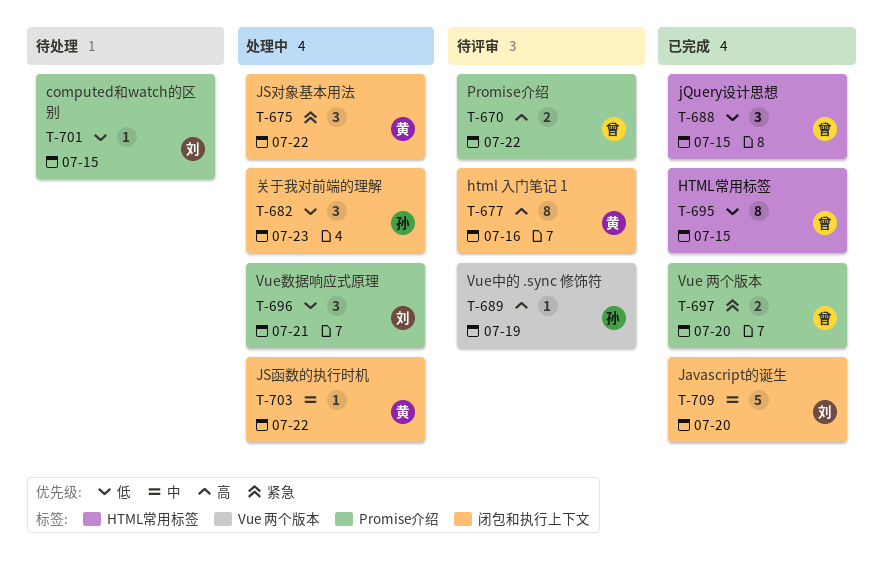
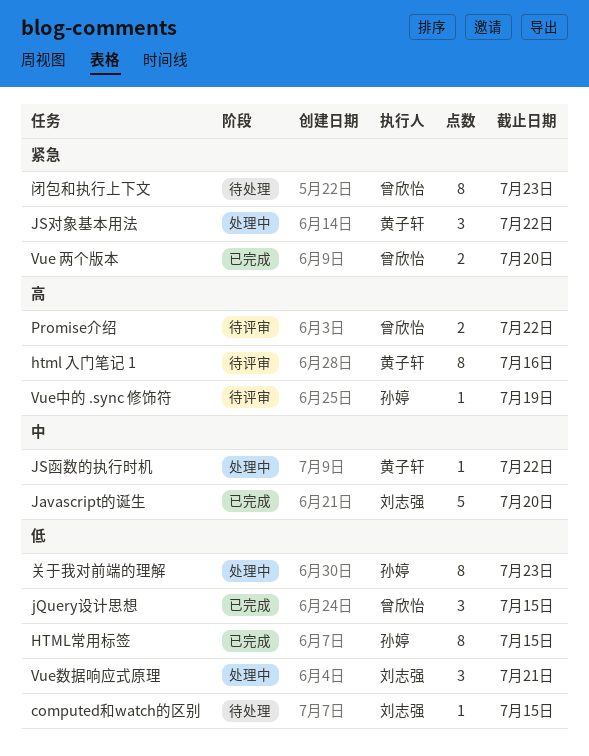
HTML常用标签, owner: 曾欣怡 -> 孙婷
关于我对前端的理解, estimate: 3 -> 8
闭包和执行上下文: none -> present

